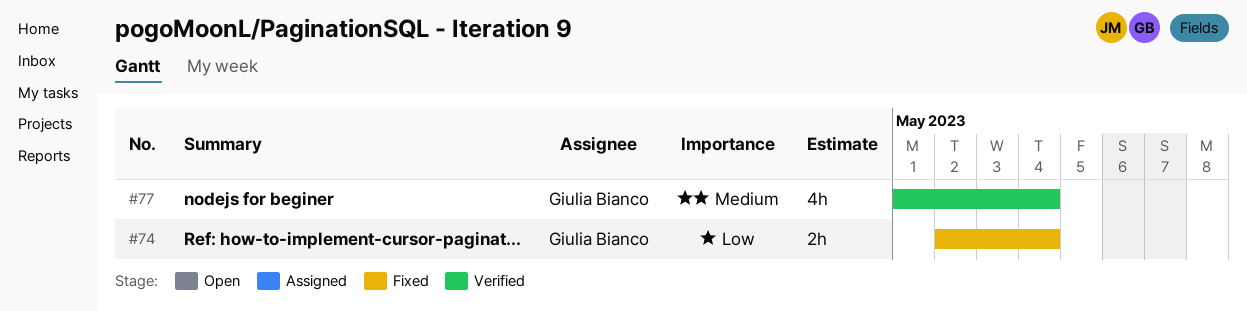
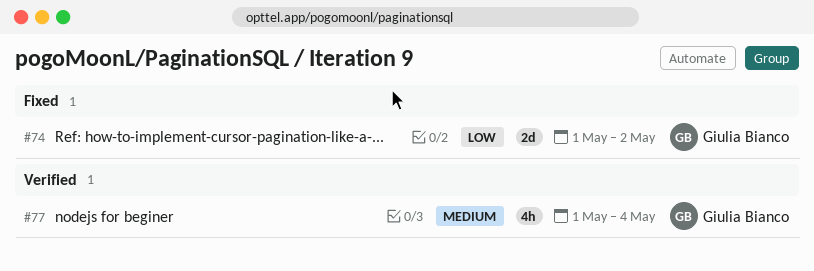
#74, estimate: 2h -> 2d
#74, start: May 2 -> May 1
#74, due: May 4 -> May 2

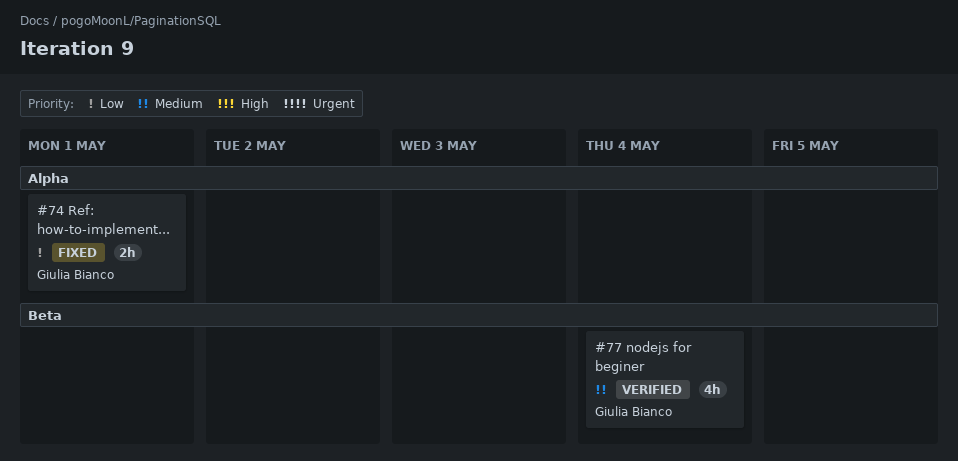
#74, estimate: 2d -> 2h
#74, due: May 2 -> May 1

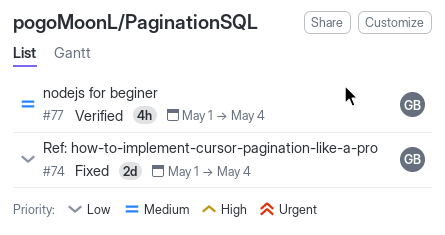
#74, estimate: 2h -> 2d
#74, due: May 1 -> May 4

